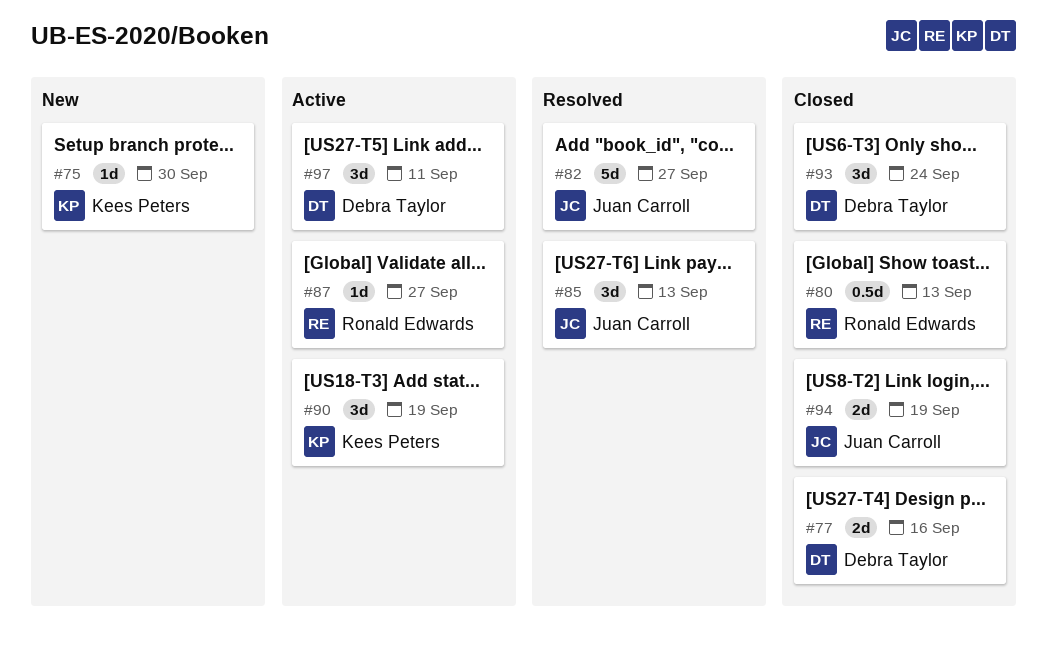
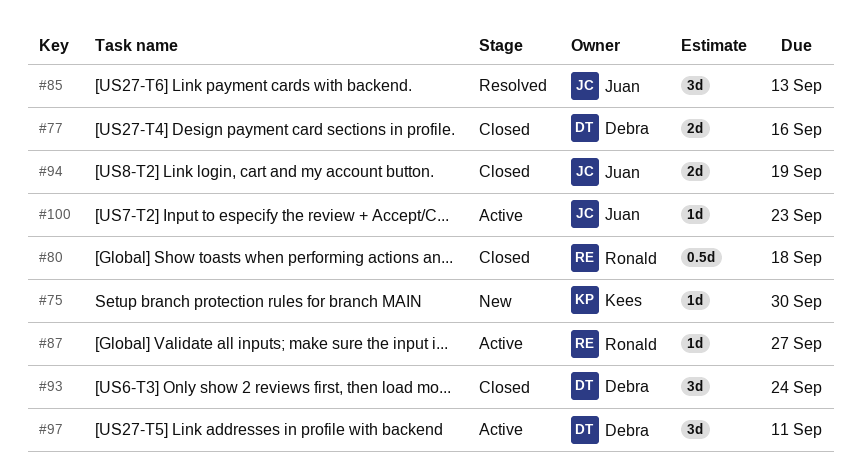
#80, due: Sep 13 -> Sep 18
#82: present -> none
#90: present -> none
#100: none -> present

